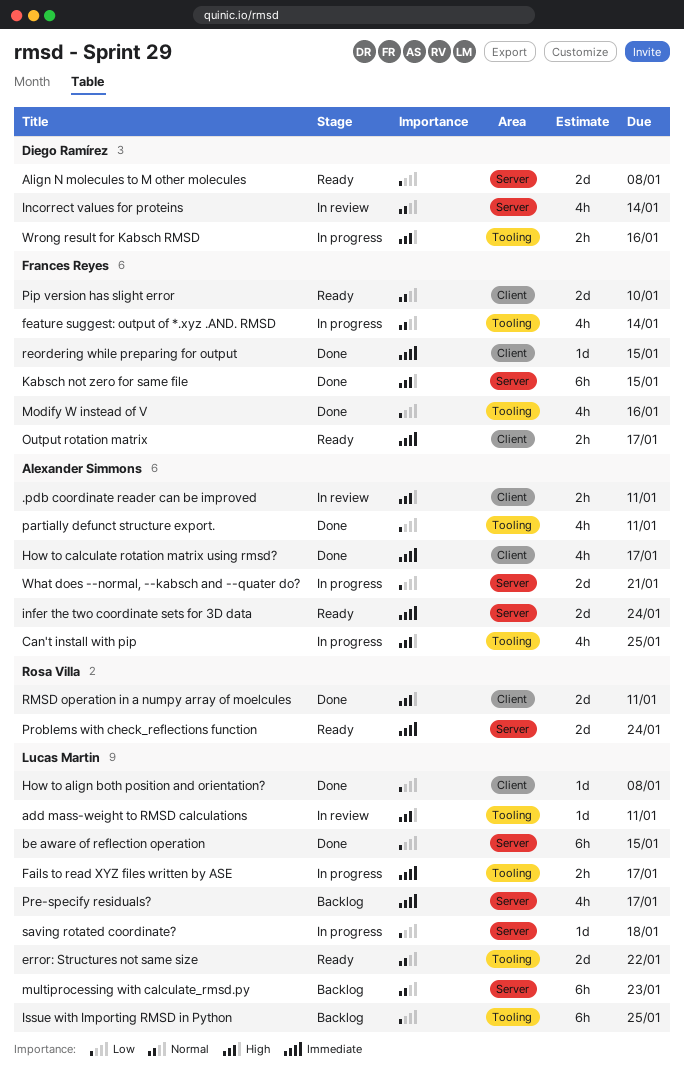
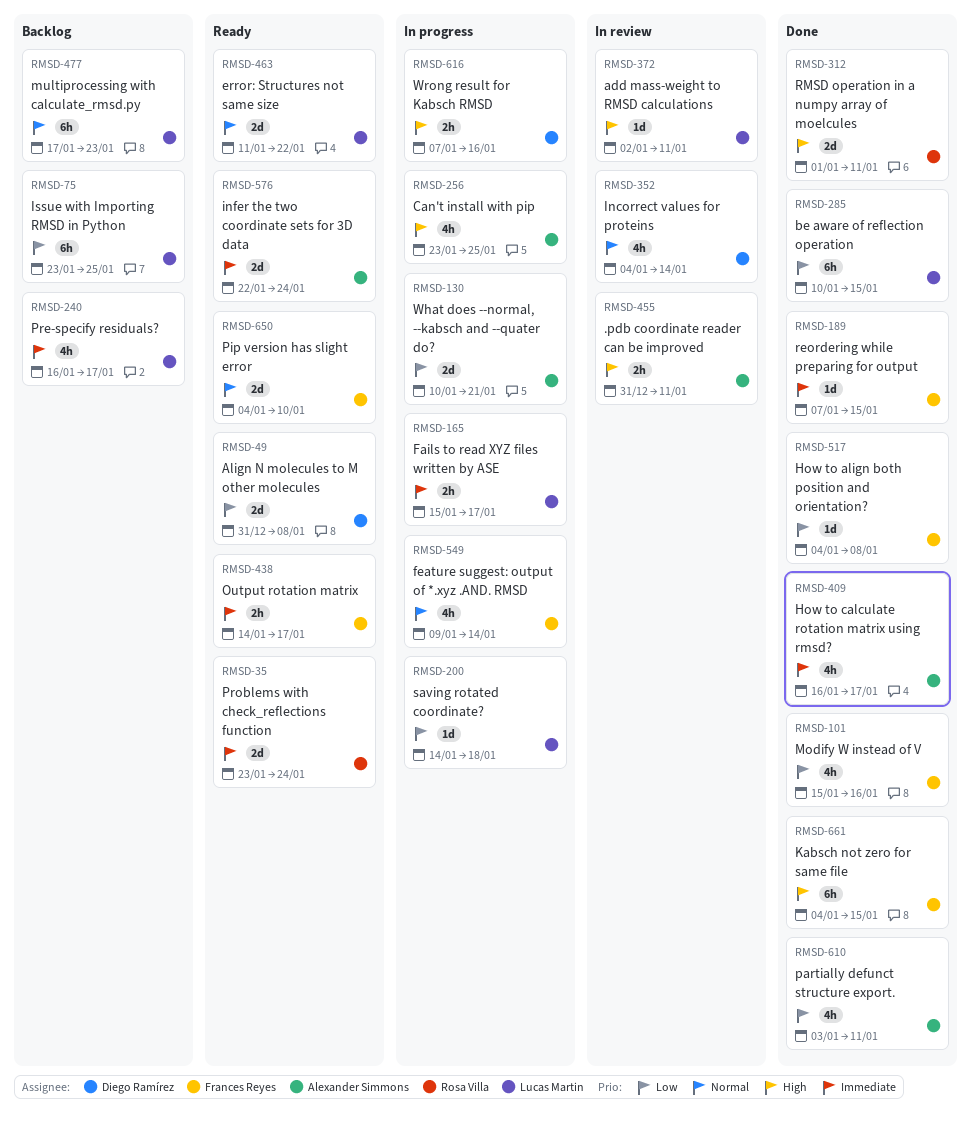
How to align both position and orientation?, owner: Lucas Martin -> Frances Reyes

